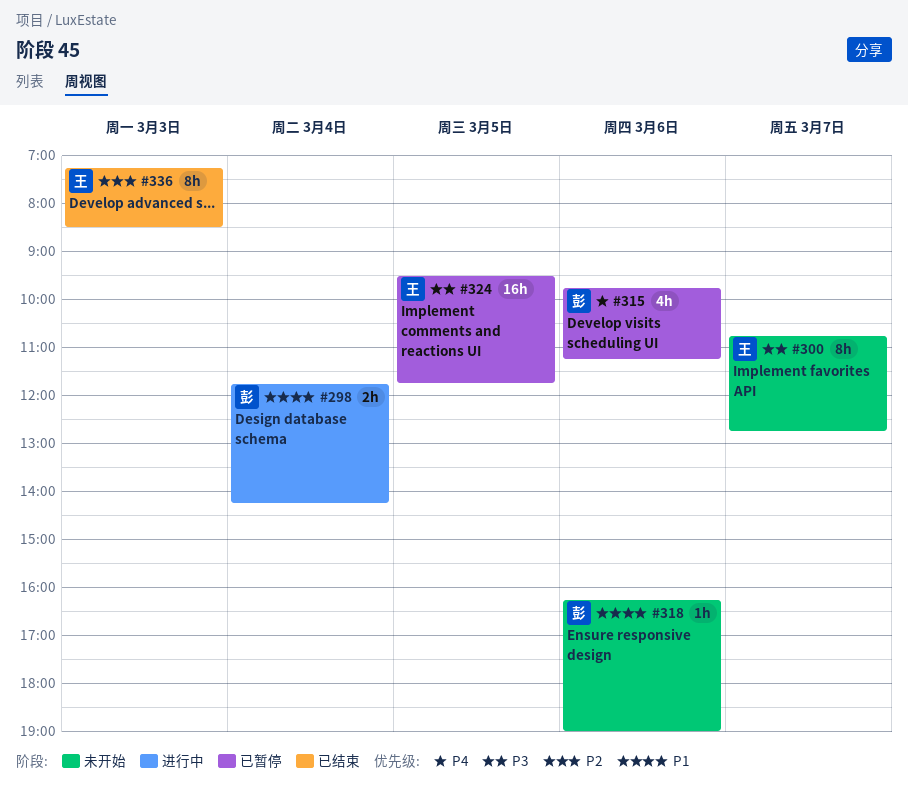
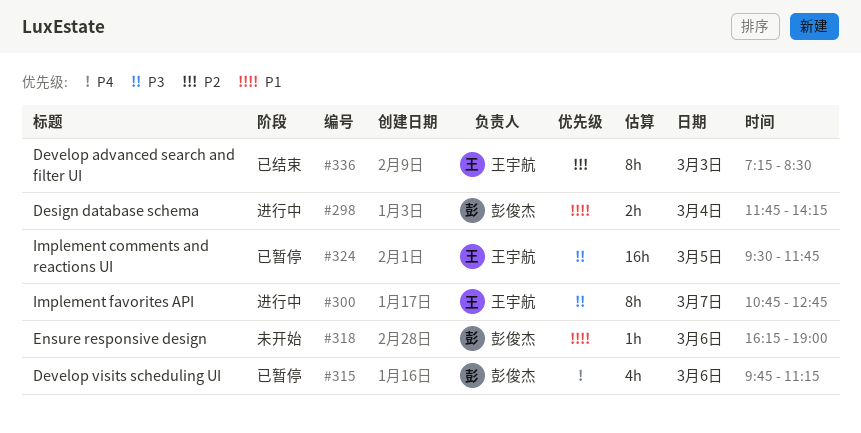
#300, status: 未开始 -> 进行中

